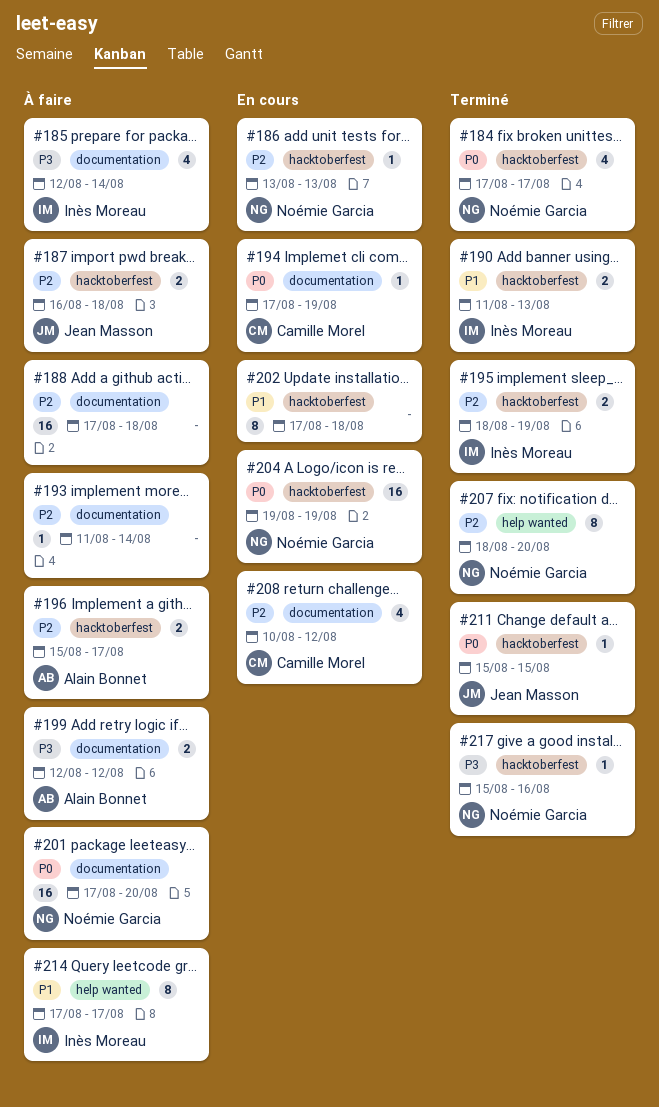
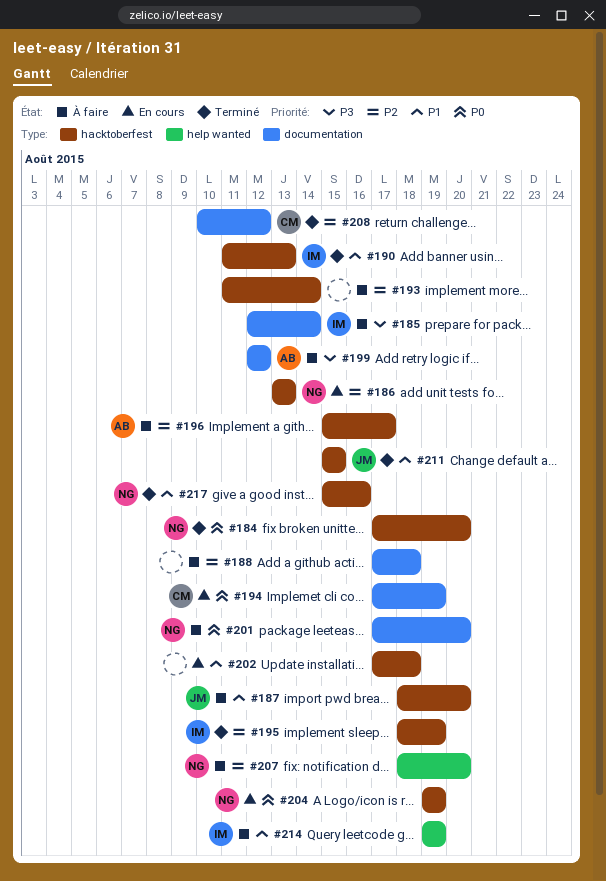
#184, due: Aug 17 -> Aug 20
#187, priority: P2 -> P1
#187, start: Aug 16 -> Aug 18
#187, due: Aug 18 -> Aug 20
#193, label: documentation -> hacktoberfest
#207, status: Terminé -> À faire
#208, status: En cours -> Terminé
#211, priority: P0 -> P1
#214, start: Aug 17 -> Aug 19
#214, due: Aug 17 -> Aug 19
#217, priority: P3 -> P1

